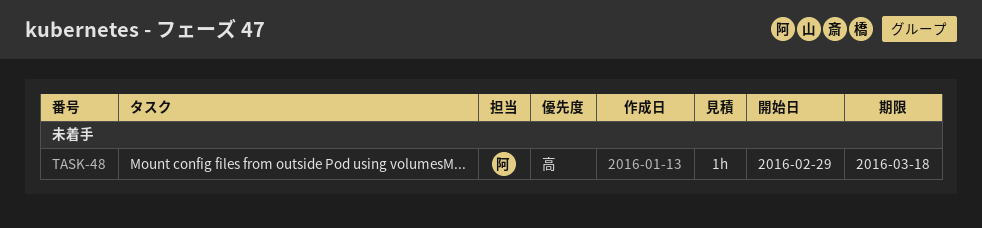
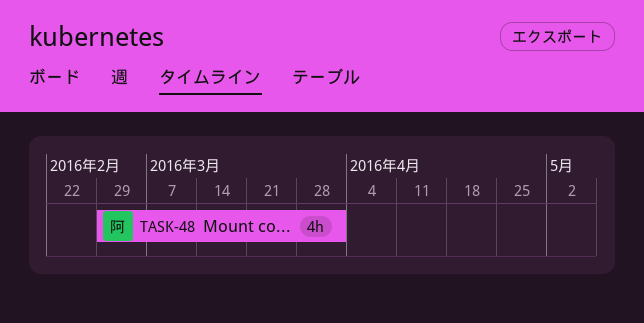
TASK-48, estimate: 1h -> 4h
TASK-48, due: Mar 18 -> Apr 1

